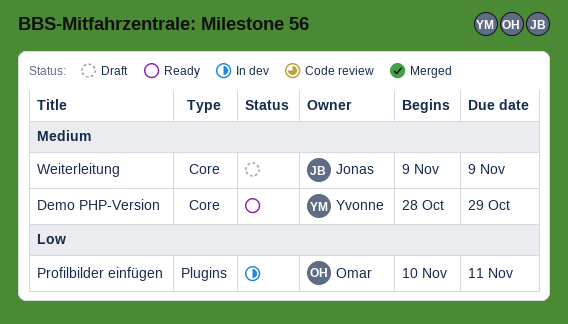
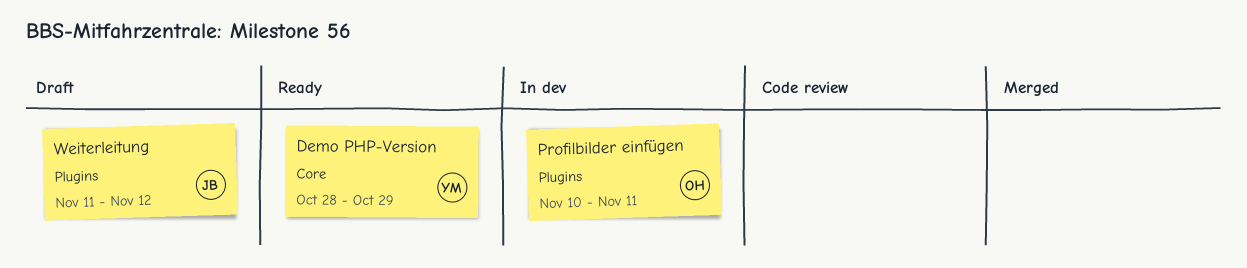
Weiterleitung, label: Core -> Plugins
Weiterleitung, start: Nov 9 -> Nov 11
Weiterleitung, due: Nov 9 -> Nov 12

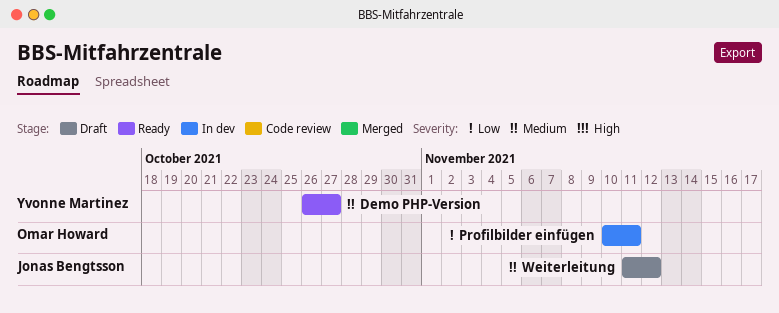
Demo PHP-Version, start: Oct 28 -> Oct 26
Demo PHP-Version, due: Oct 29 -> Oct 27

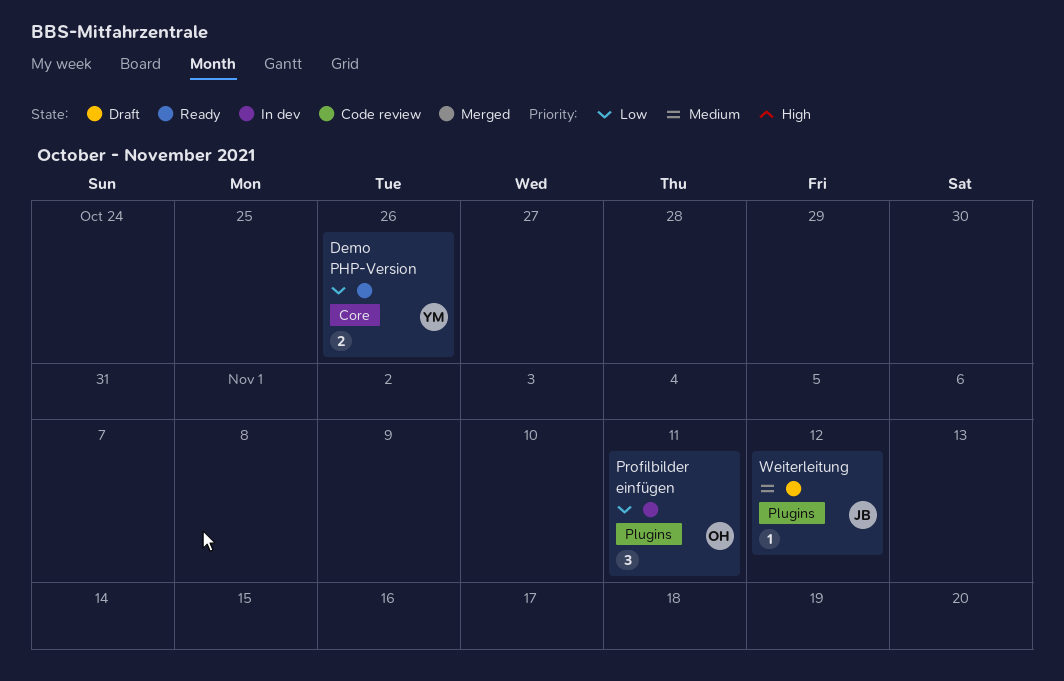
Demo PHP-Version, priority: Medium -> Low
Demo PHP-Version, due: Oct 27 -> Oct 26

